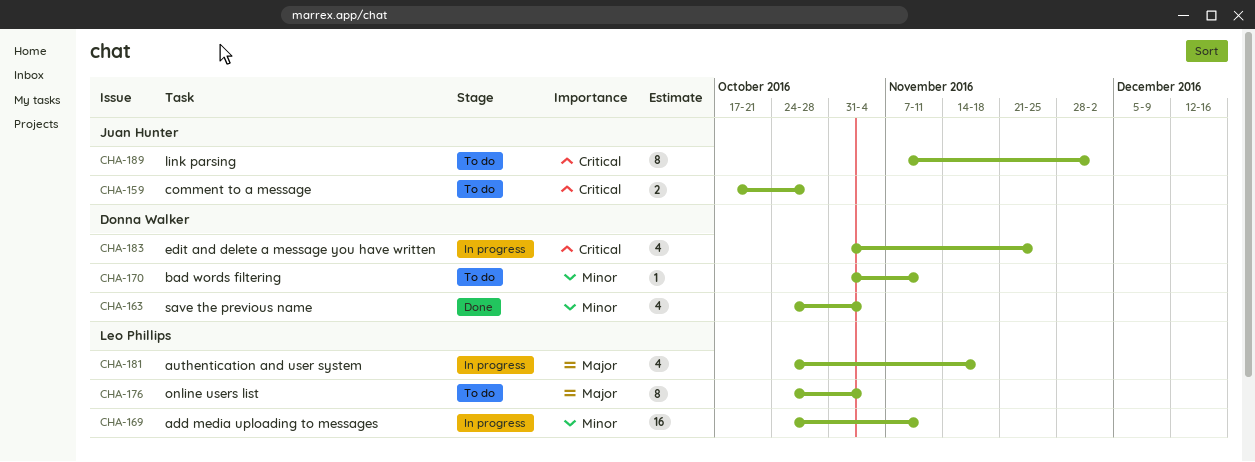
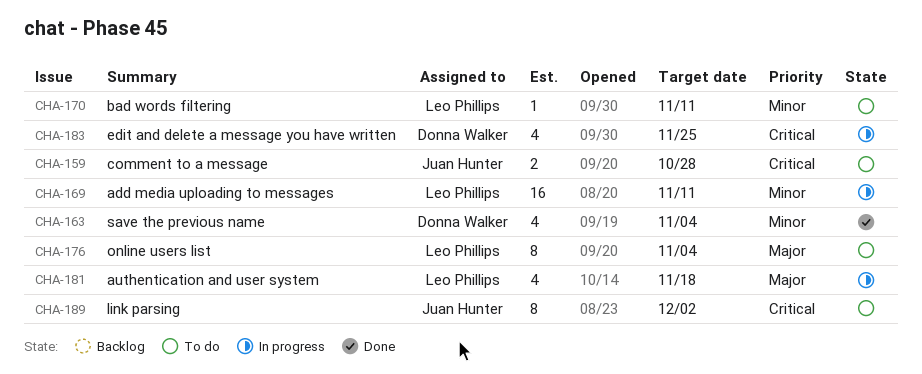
CHA-170, owner: Donna Walker -> Leo Phillips

